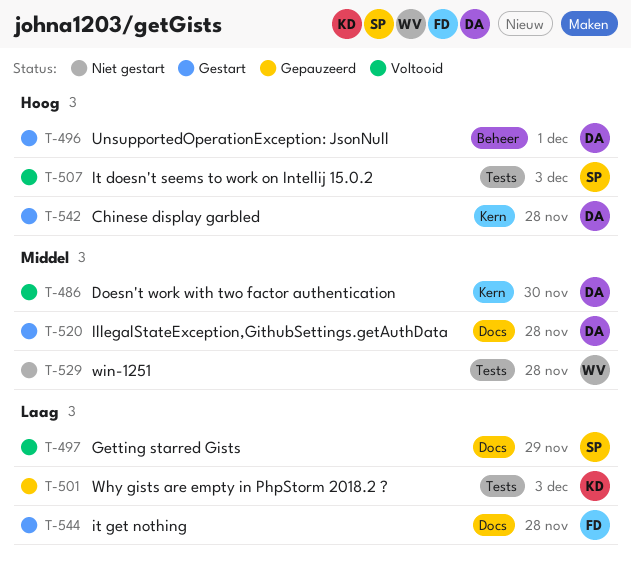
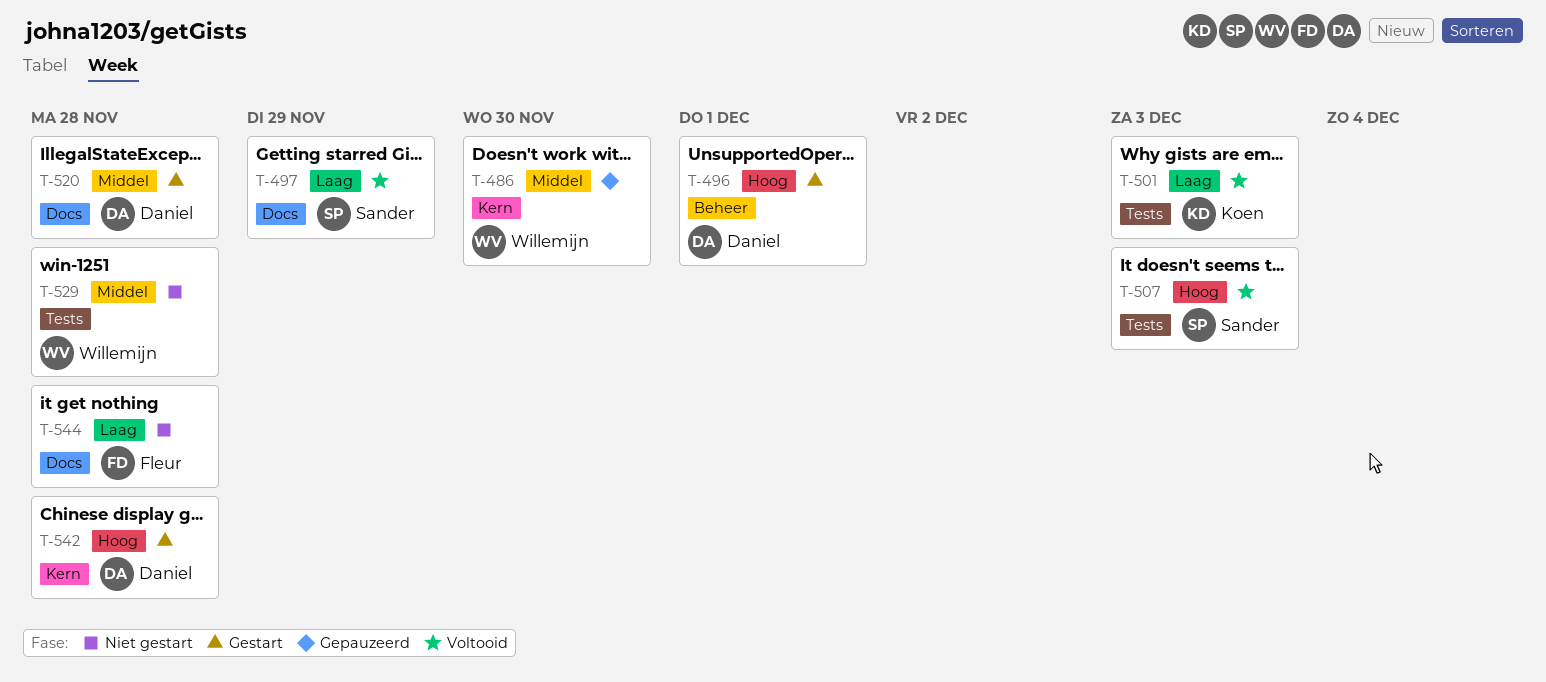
T-486, status: Voltooid -> Gepauzeerd
T-486, owner: Daniel -> Willemijn
T-501, status: Gepauzeerd -> Voltooid
T-544, status: Gestart -> Niet gestart

